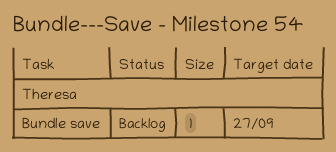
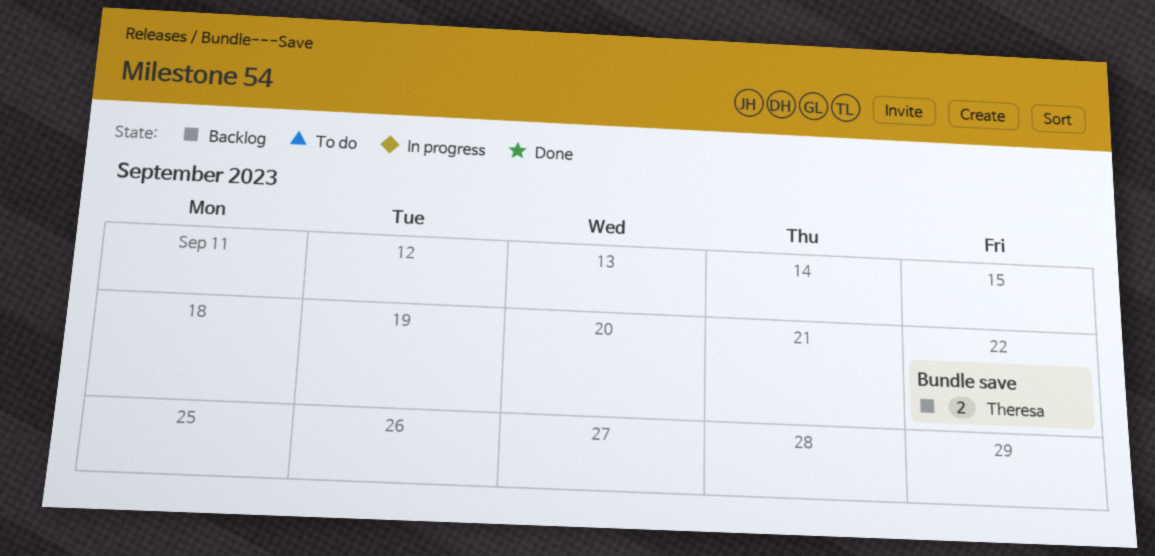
Bundle save, estimate: 1 -> 2
Bundle save, due: Sep 27 -> Sep 22

